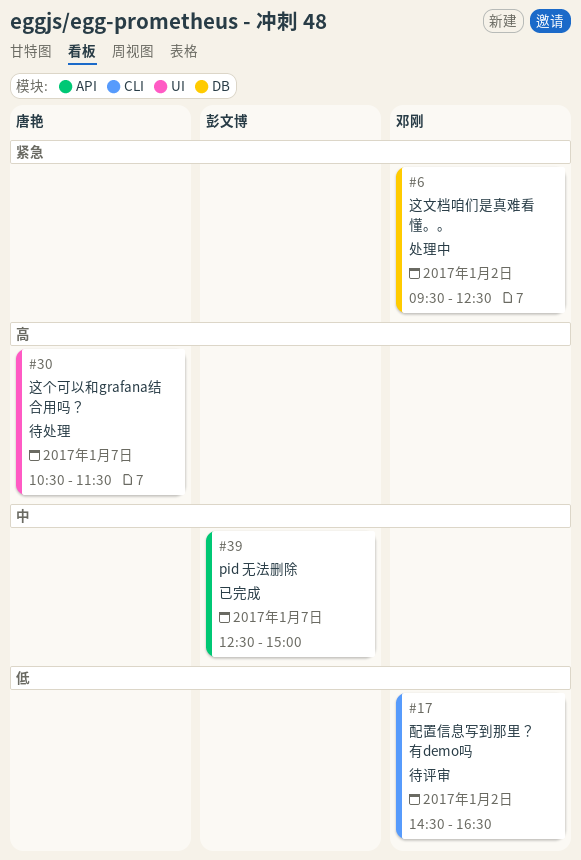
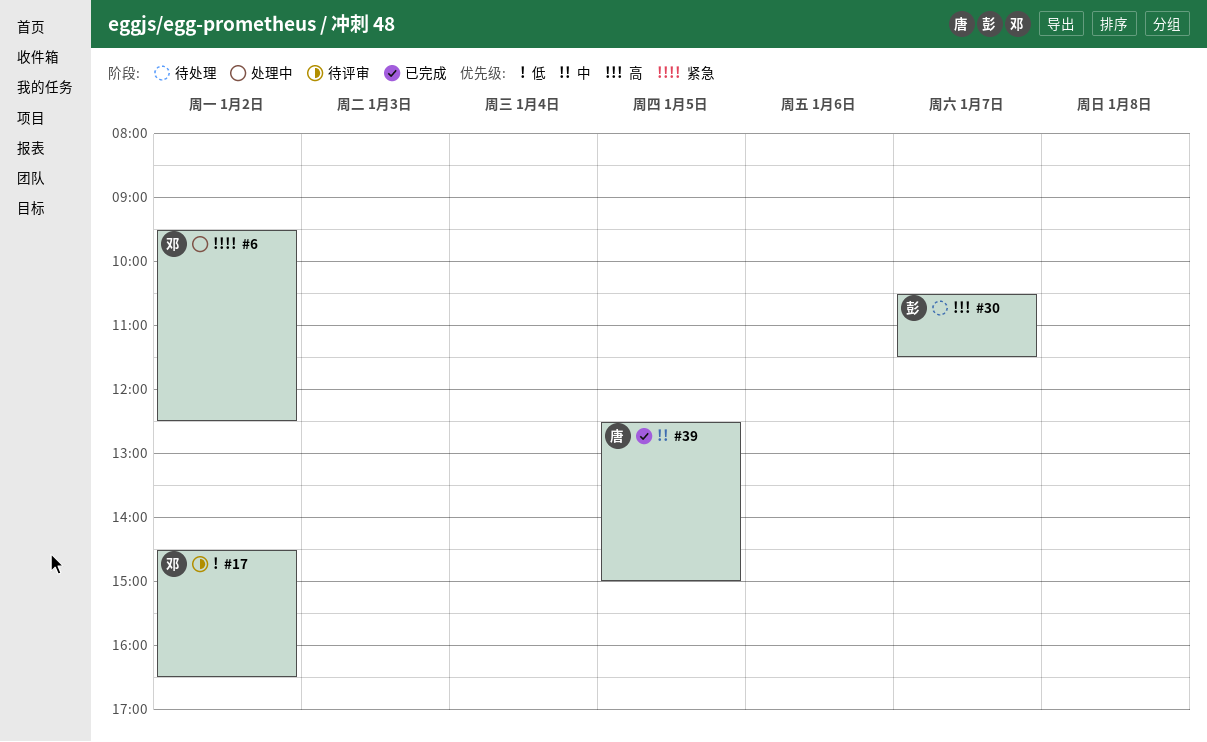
#30, owner: 唐艳 -> 彭文博
#39, owner: 彭文博 -> 唐艳
#39, day: Jan 7 -> Jan 5

